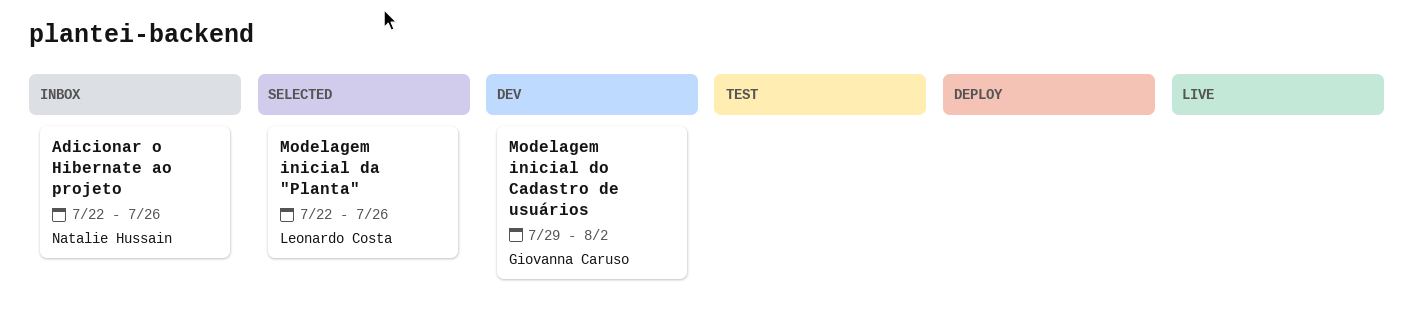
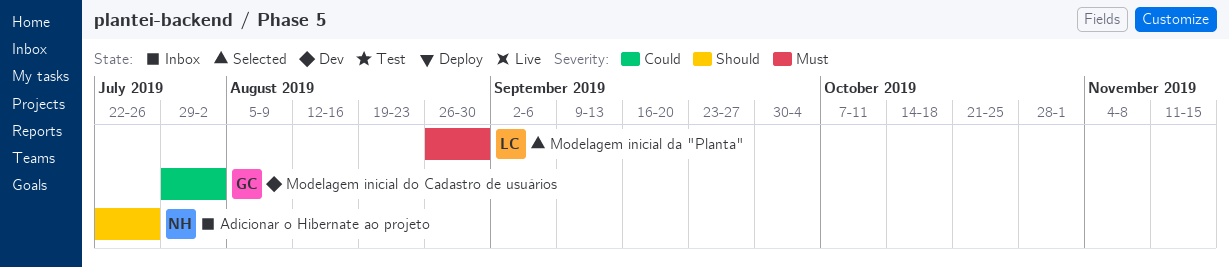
Modelagem inicial da "Planta", start: Jul 22 -> Aug 26
Modelagem inicial da "Planta", due: Jul 26 -> Aug 30

